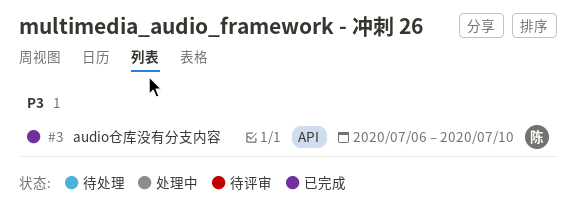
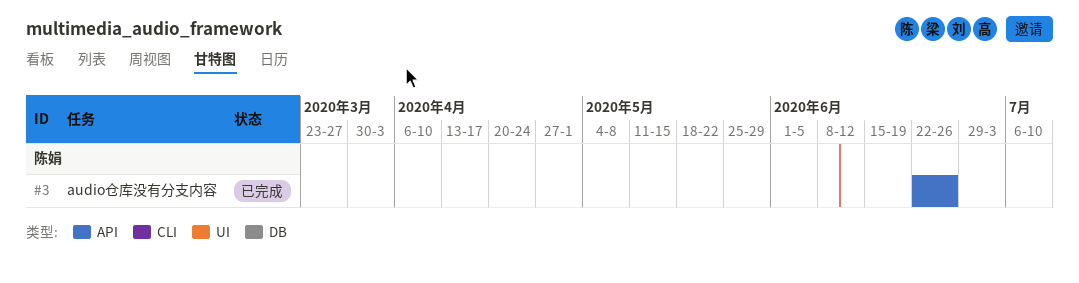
#3, start: Jul 6 -> Jun 22
#3, due: Jul 10 -> Jun 26

